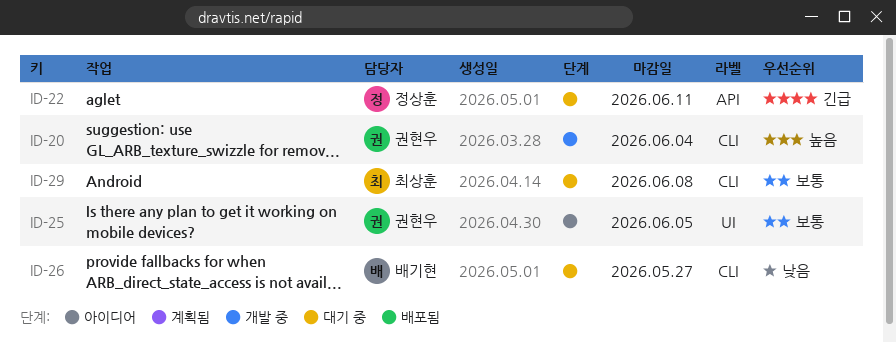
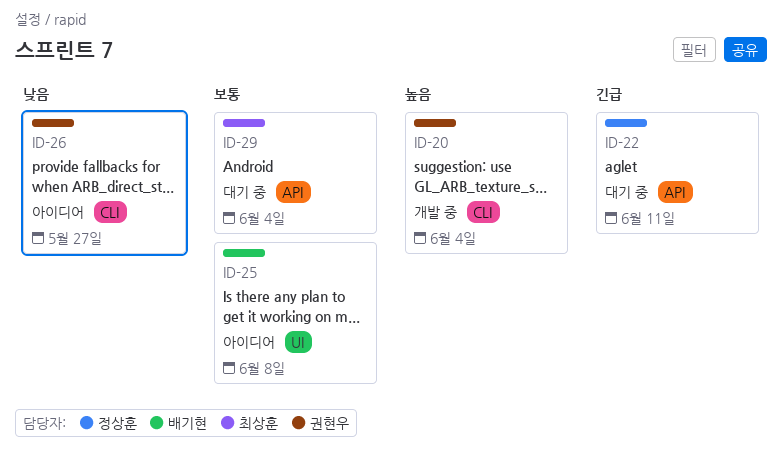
ID-25, owner: 권현우 -> 배기현
ID-25, due: Jun 5 -> Jun 8
ID-26, status: 대기 중 -> 아이디어
ID-26, owner: 배기현 -> 권현우
ID-29, label: CLI -> API
ID-29, due: Jun 8 -> Jun 4

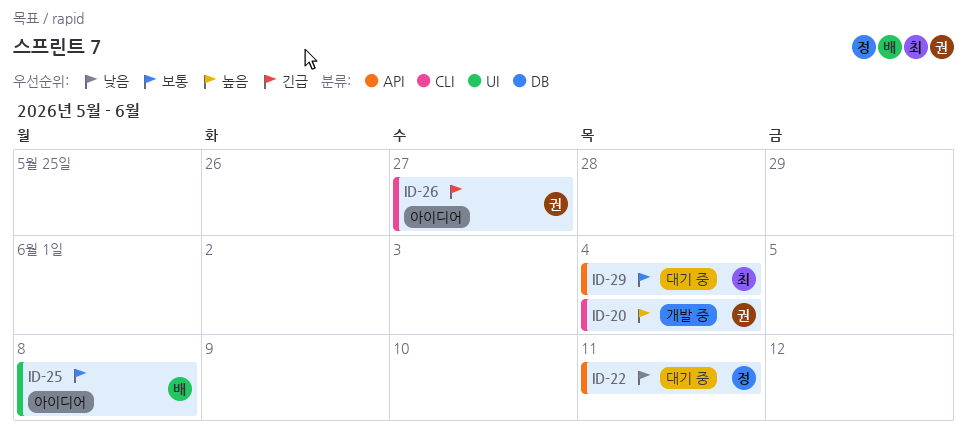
ID-22, priority: 긴급 -> 낮음
ID-26, priority: 낮음 -> 긴급

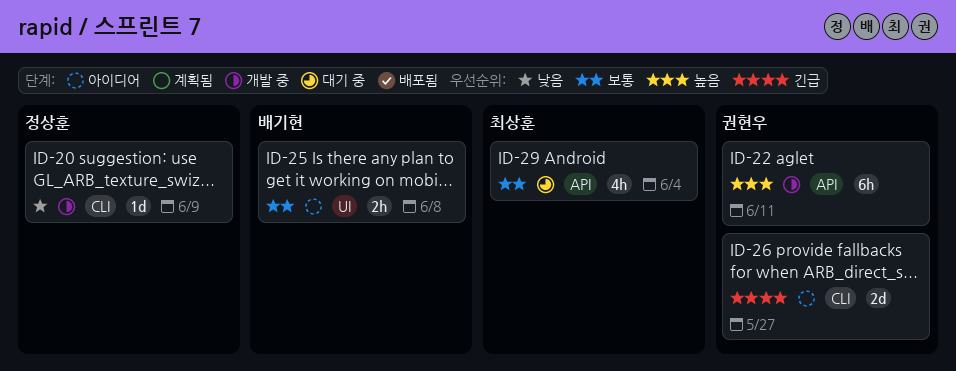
ID-20, owner: 권현우 -> 정상훈
ID-20, priority: 높음 -> 낮음
ID-20, due: Jun 4 -> Jun 9
ID-22, status: 대기 중 -> 개발 중
ID-22, owner: 정상훈 -> 권현우
ID-22, priority: 낮음 -> 높음

